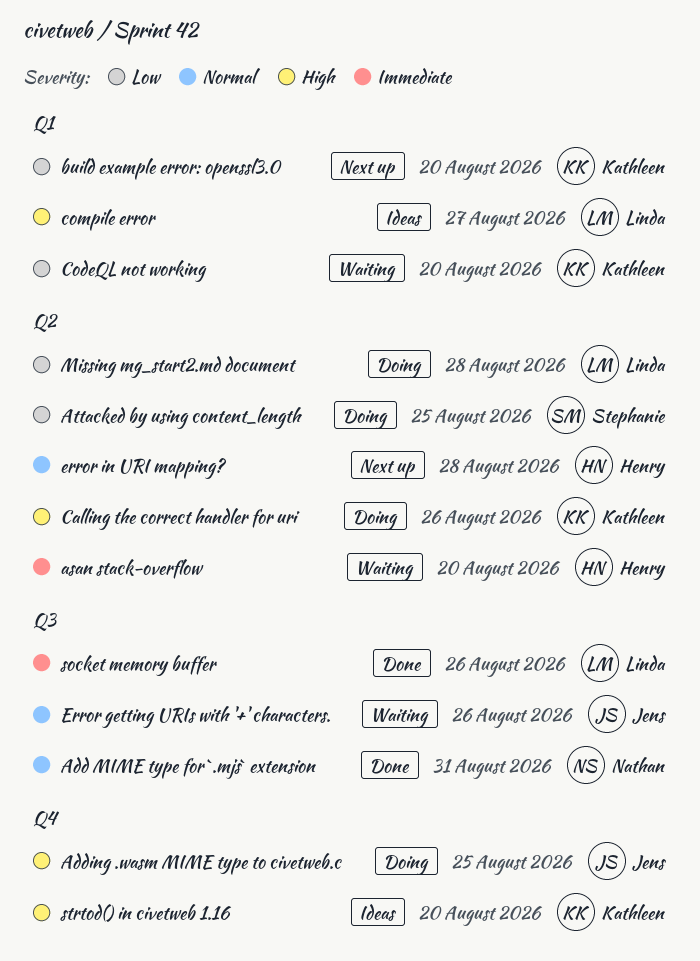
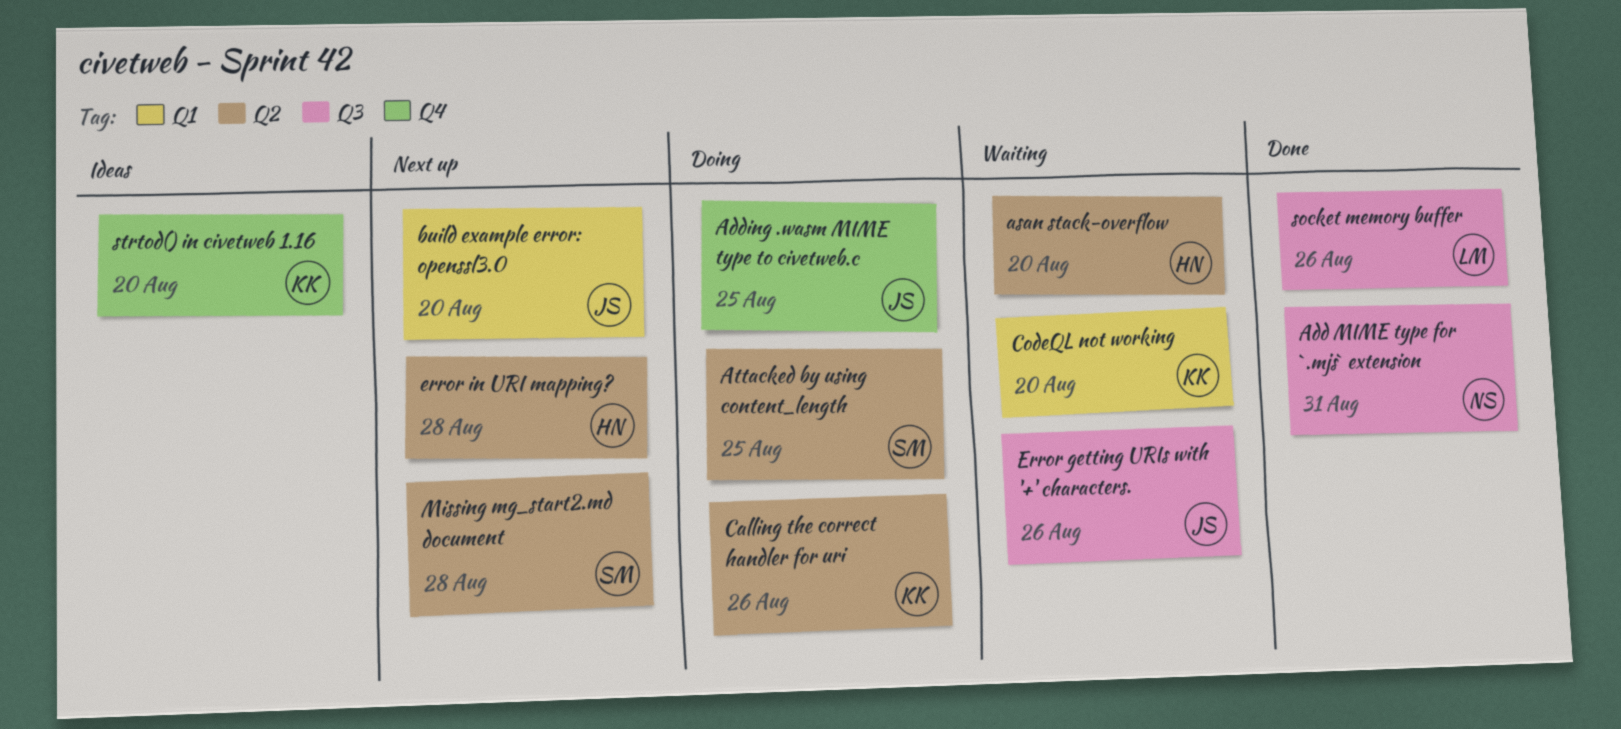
build example error: openssl3.0, owner: Kathleen -> Jens
compile error: present -> none
Missing mg_start2.md document, status: Doing -> Next up
Missing mg_start2.md document, owner: Linda -> Stephanie

